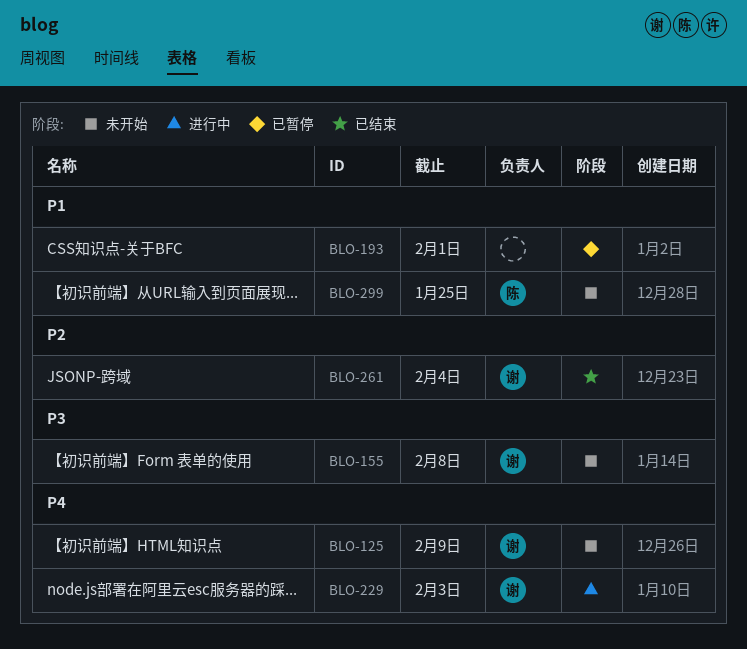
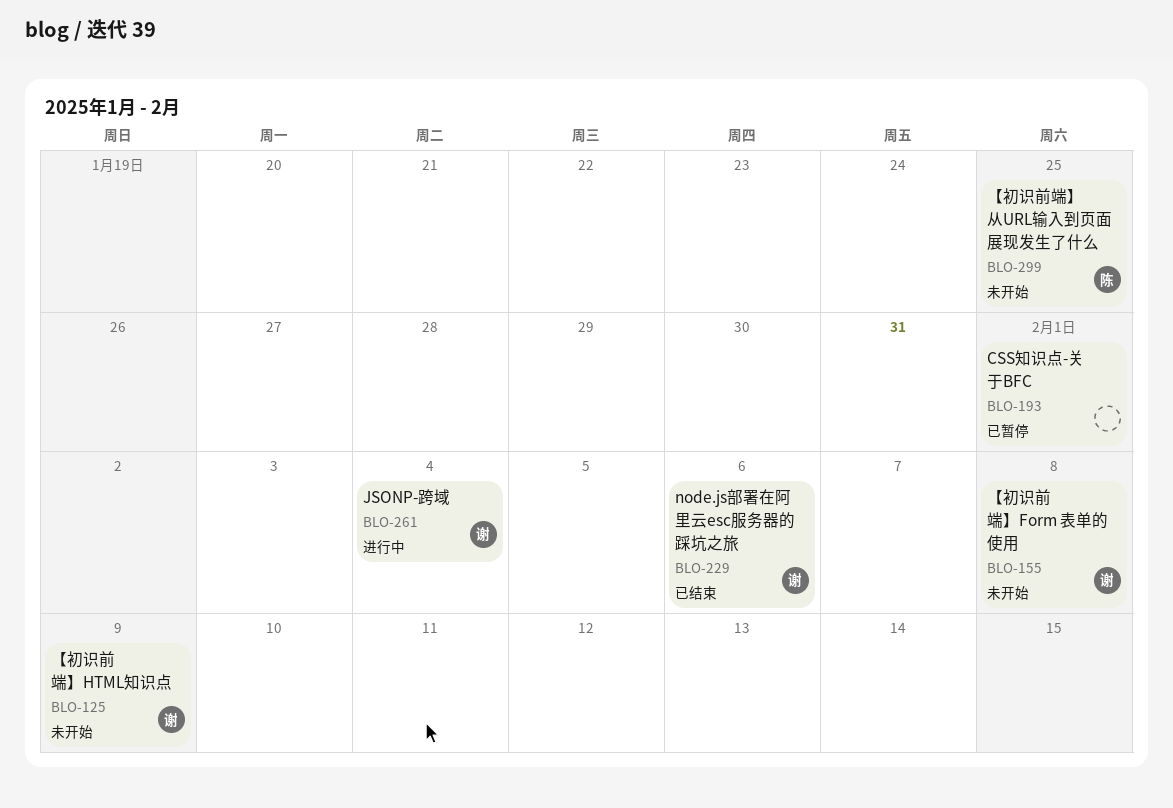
BLO-229, status: 进行中 -> 已结束
BLO-229, due: Feb 3 -> Feb 6
BLO-261, status: 已结束 -> 进行中

